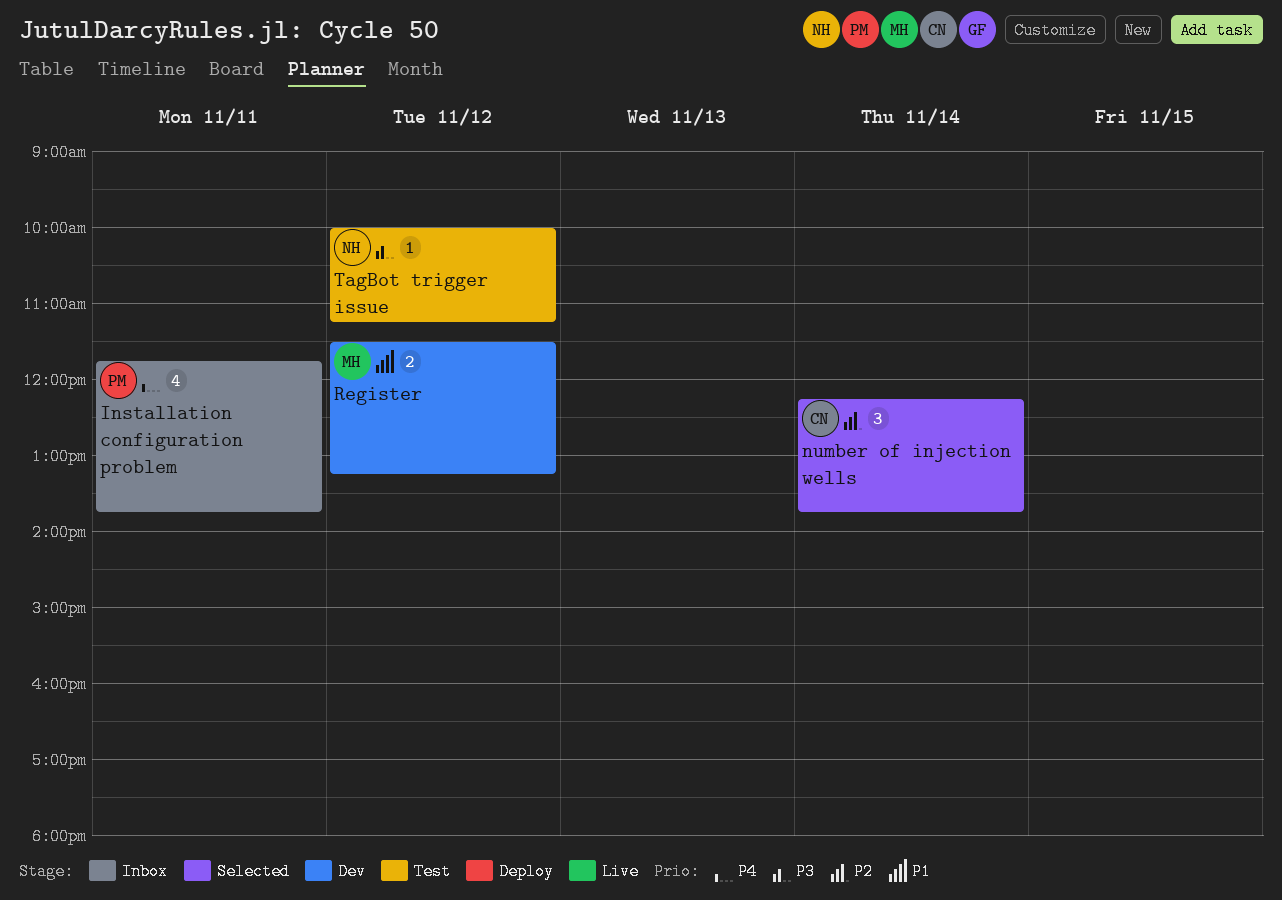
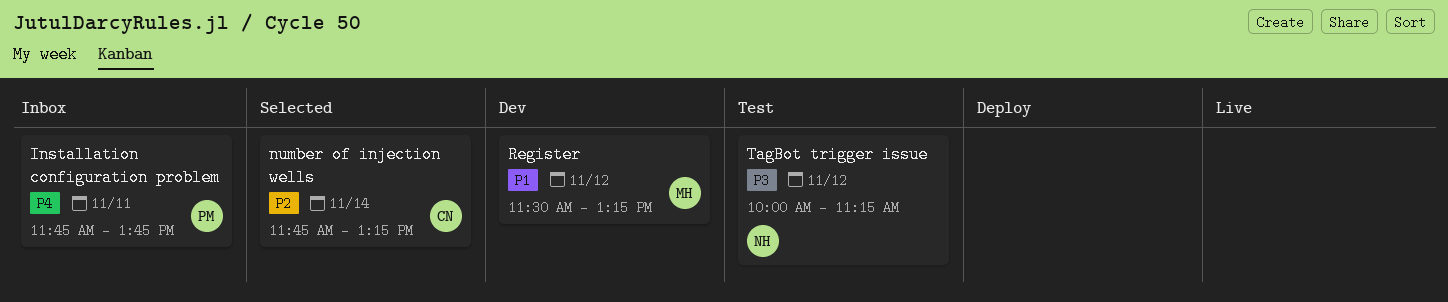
number of injection wells, begins: 12:15 -> 11:45
number of injection wells, ends: 13:45 -> 13:15

